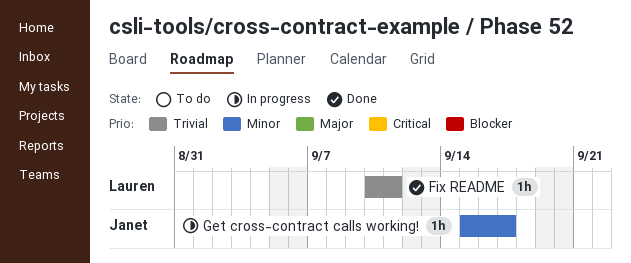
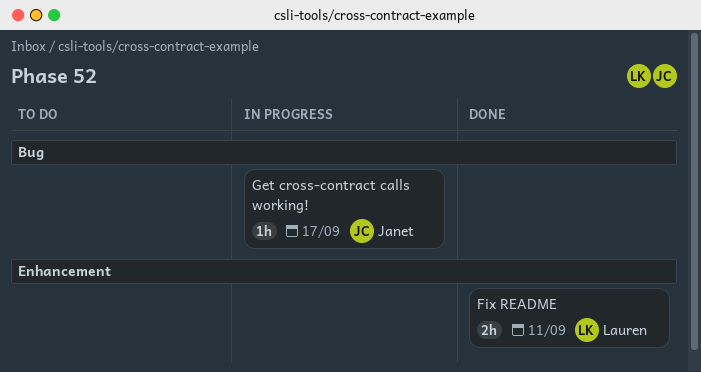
Fix README, estimate: 1h -> 2h

